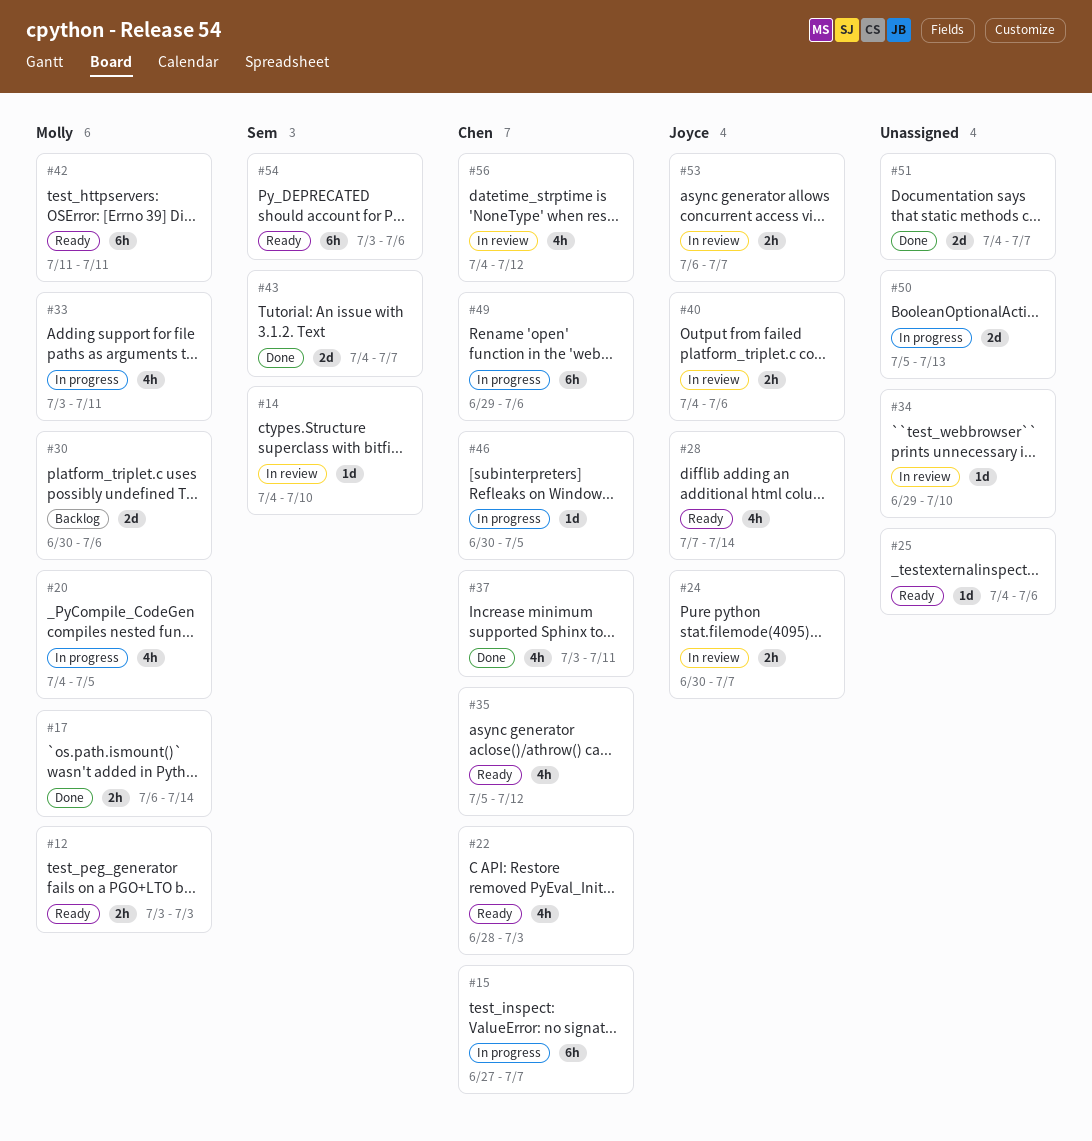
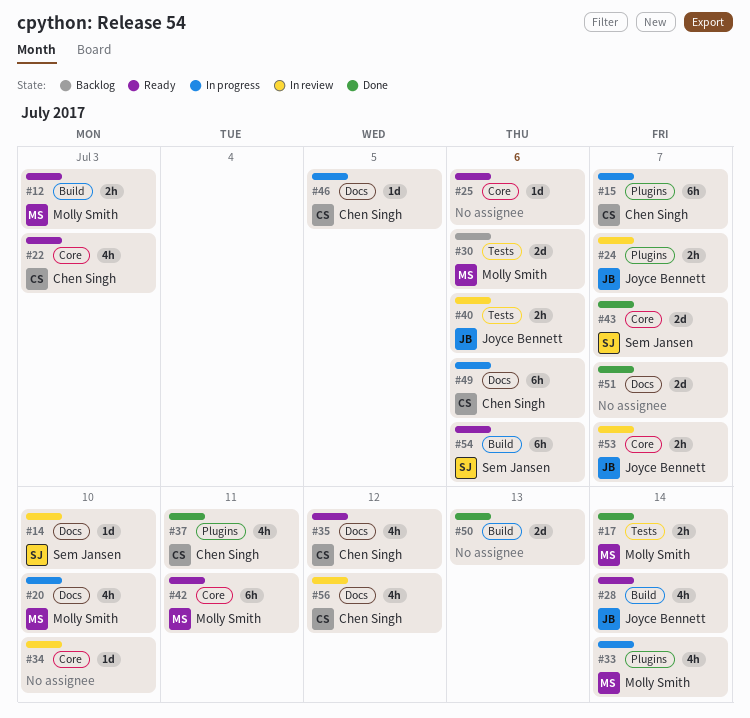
#20, due: Jul 5 -> Jul 10
#33, due: Jul 11 -> Jul 14
#50, status: In progress -> Done

